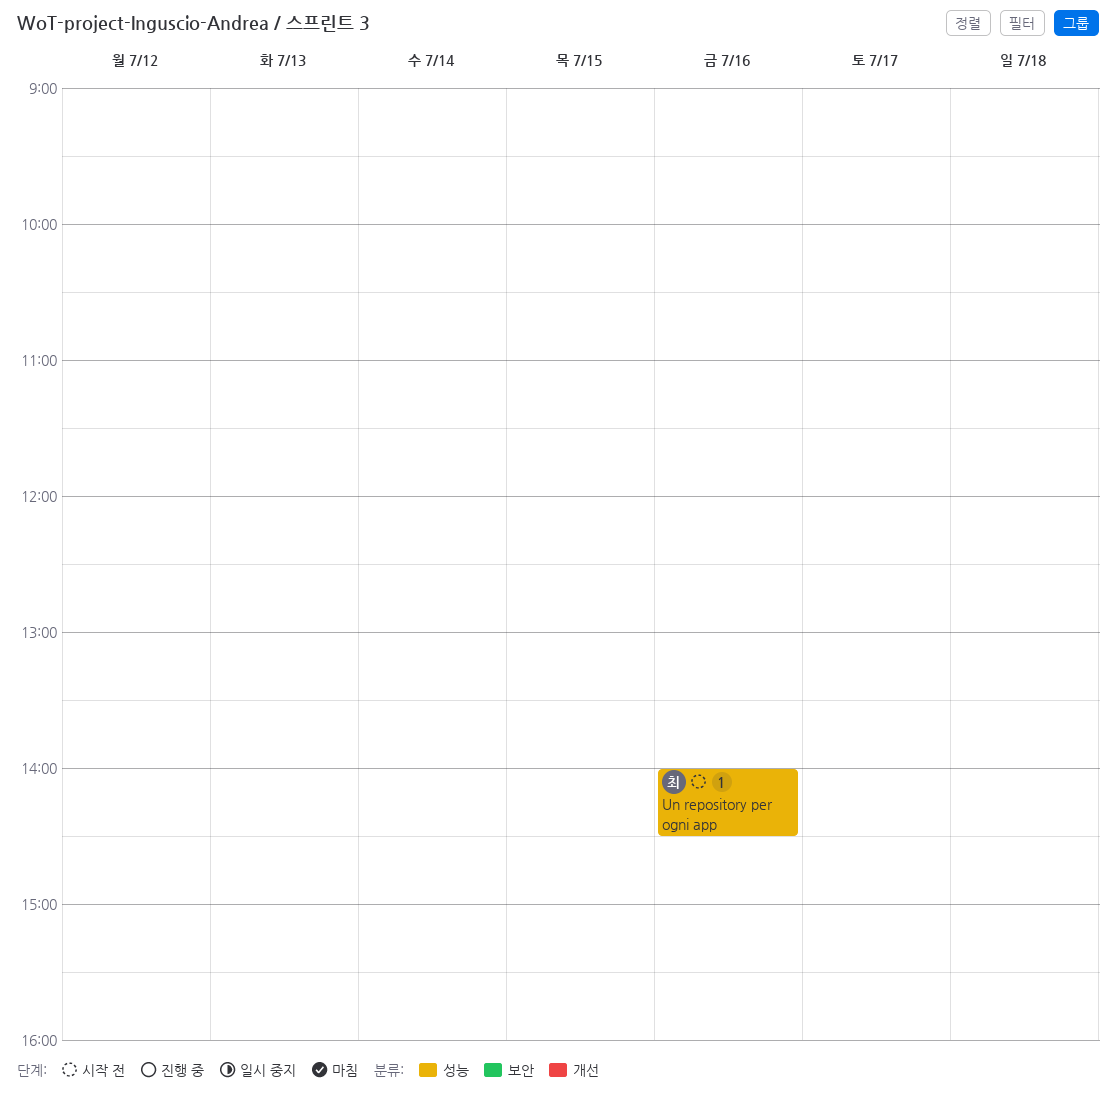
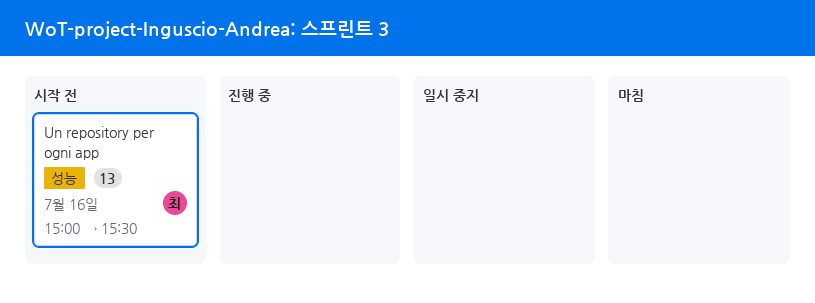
Un repository per ogni app, estimate: 1 -> 13
Un repository per ogni app, begins: 14:00 -> 15:00
Un repository per ogni app, ends: 14:30 -> 15:30

